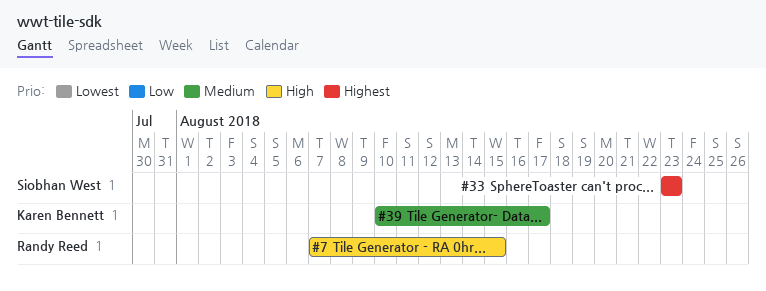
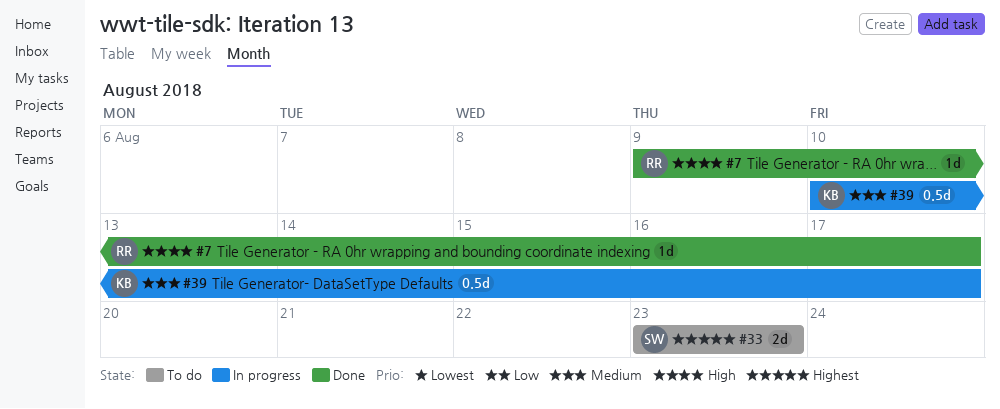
#7, start: Aug 7 -> Aug 9
#7, due: Aug 15 -> Aug 17

